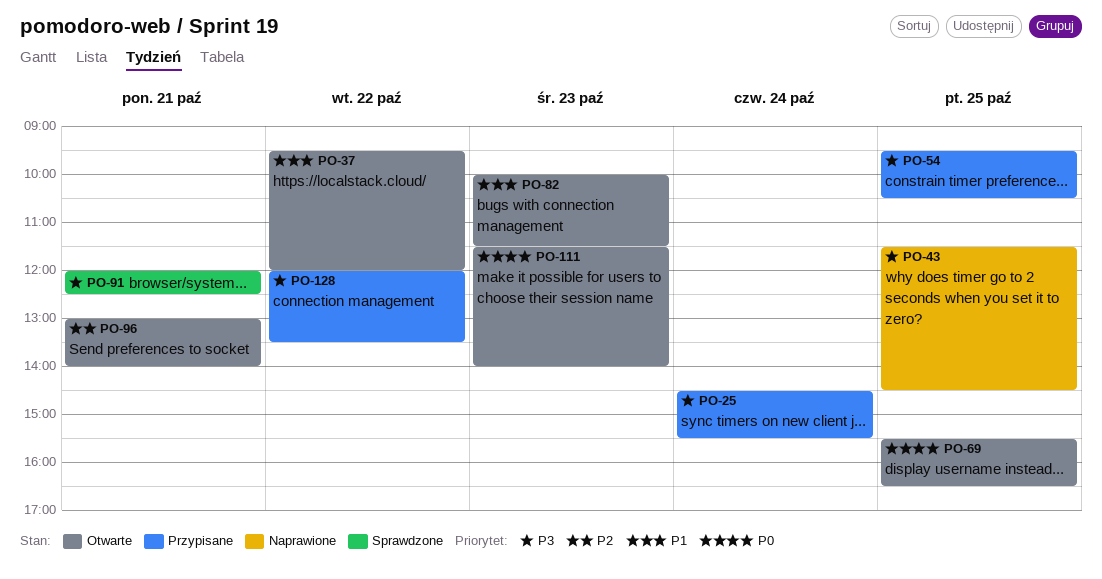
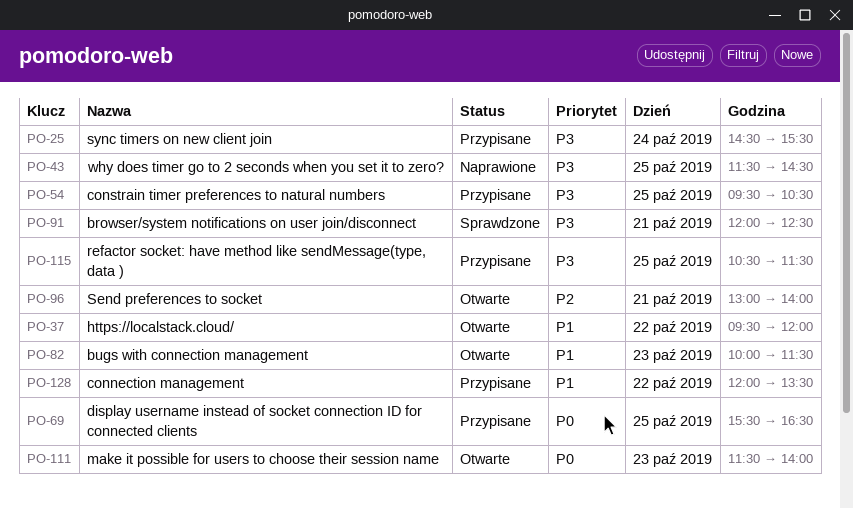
PO-69, status: Otwarte -> Przypisane
PO-115: none -> present
PO-128, priority: P3 -> P1

